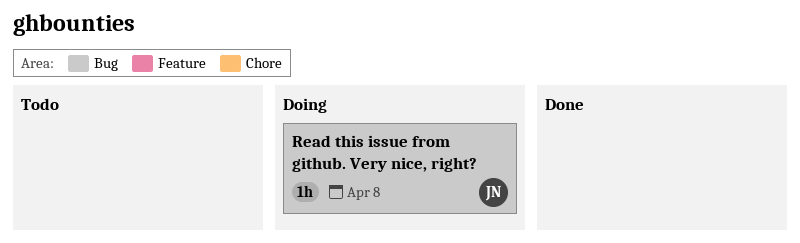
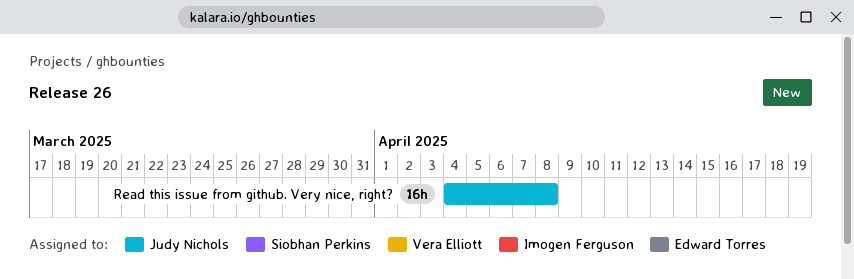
Read this issue from github. Very nice, right?, estimate: 1h -> 16h

